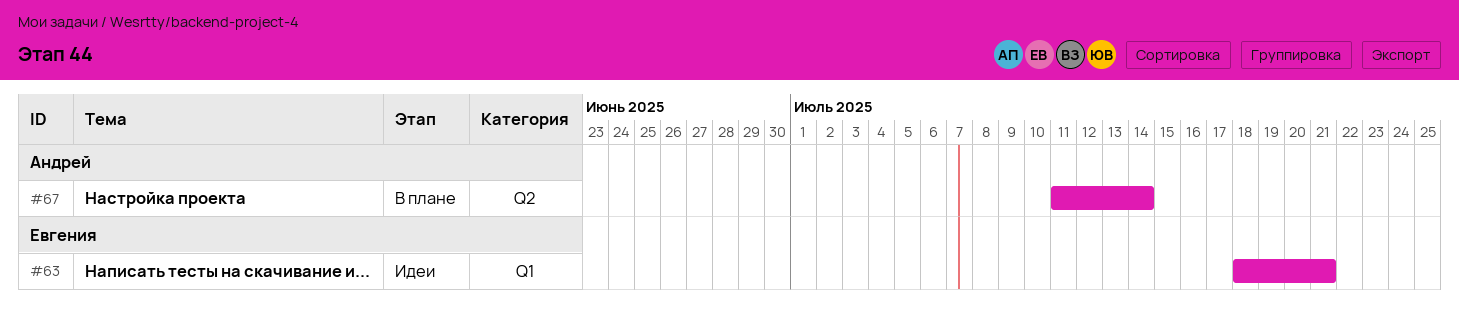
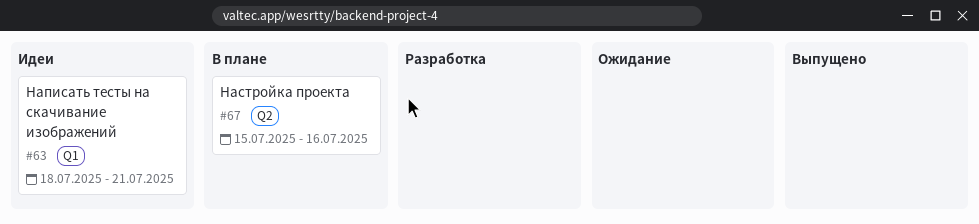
#67, start: Jul 11 -> Jul 15
#67, due: Jul 14 -> Jul 16

